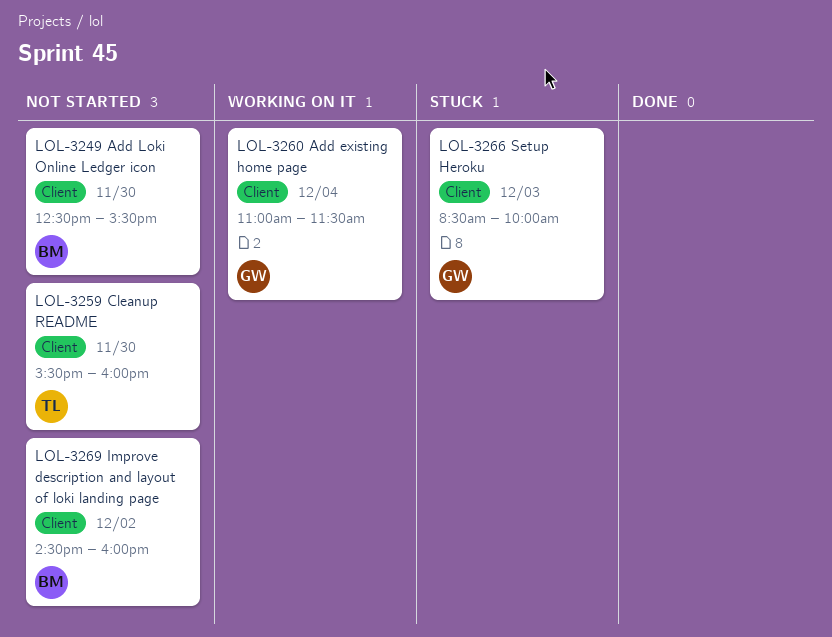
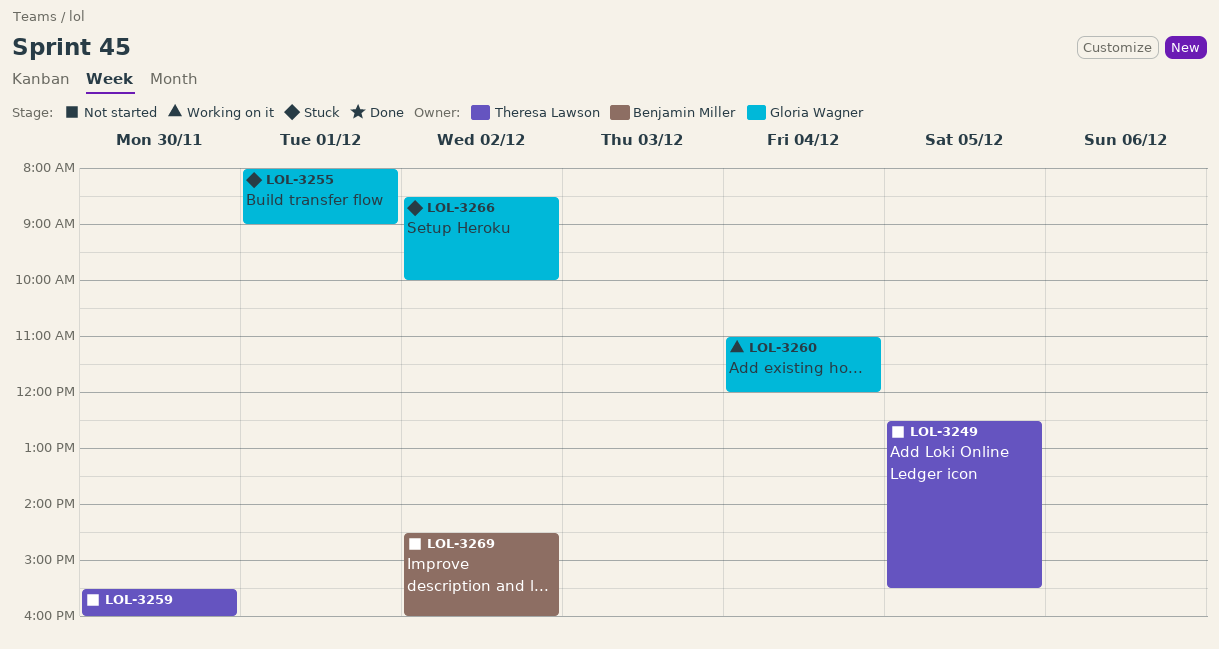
LOL-3249, owner: Benjamin Miller -> Theresa Lawson
LOL-3249, day: Nov 30 -> Dec 5
LOL-3255: none -> present
LOL-3260, ends: 11:30 -> 12:00
LOL-3266, day: Dec 3 -> Dec 2

